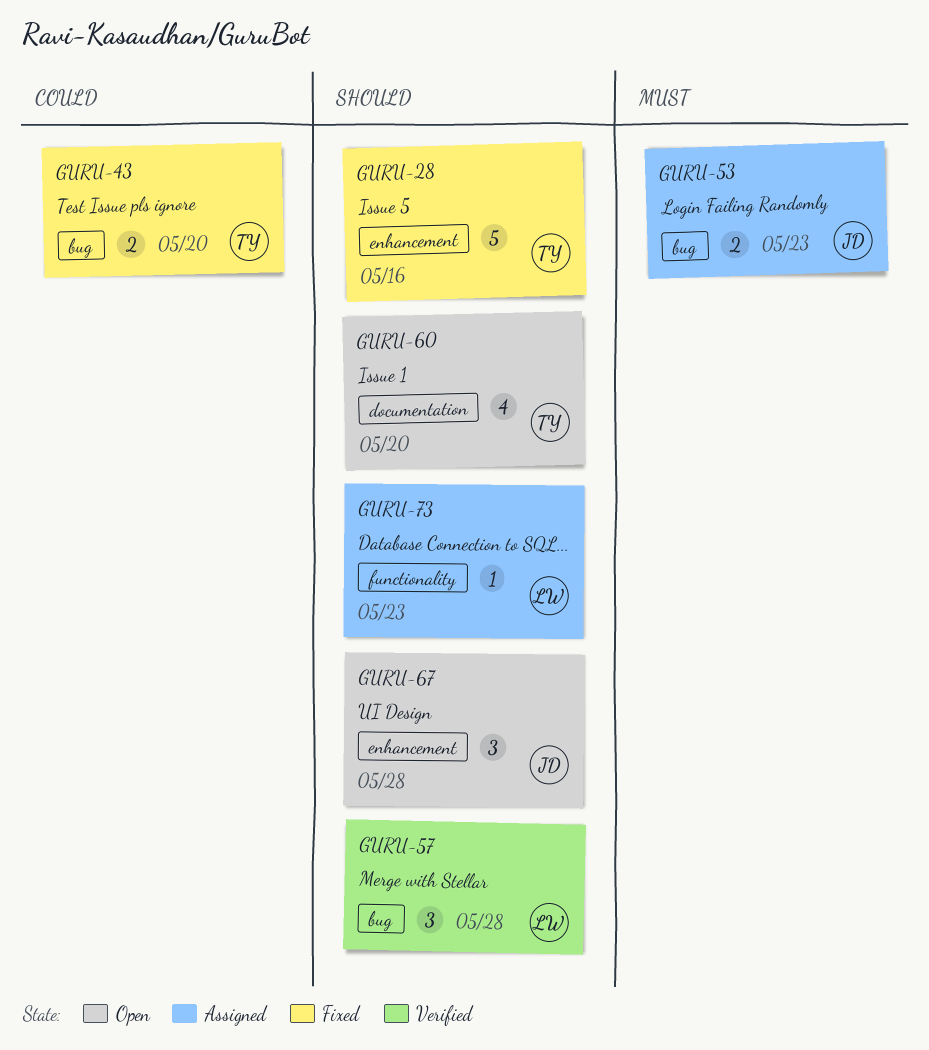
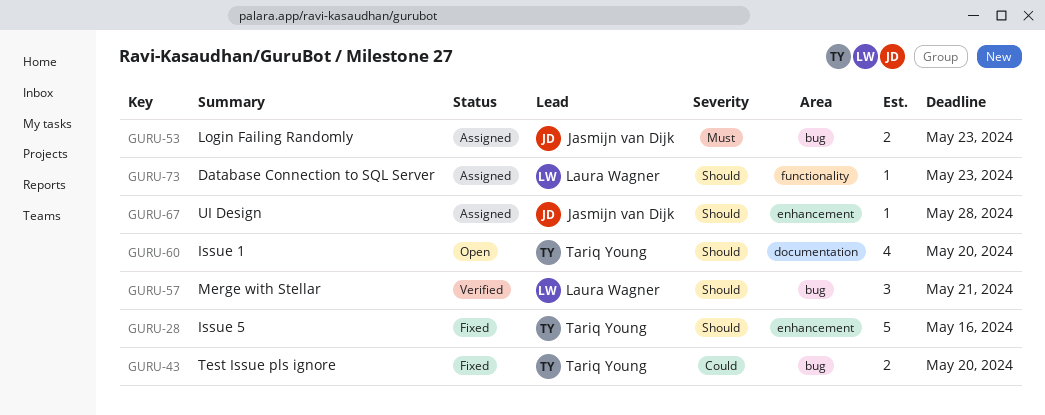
GURU-57, due: May 28 -> May 21
GURU-67, status: Open -> Assigned
GURU-67, estimate: 3 -> 1

